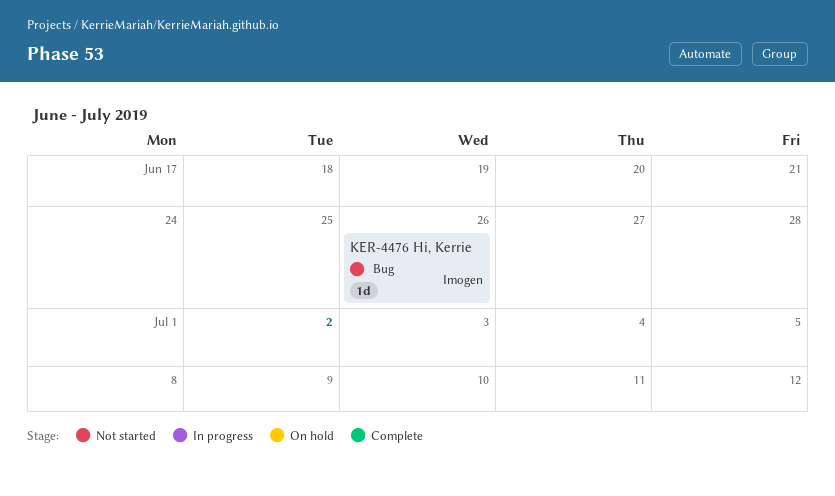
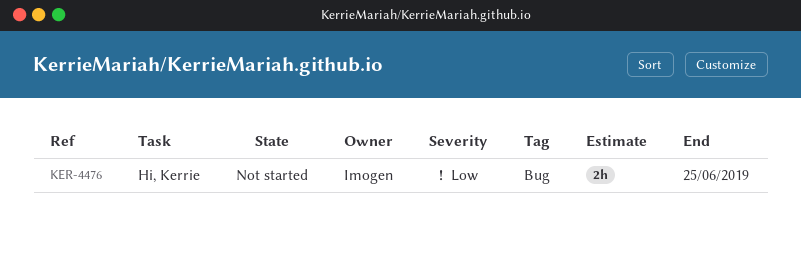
KER-4476, estimate: 1d -> 2h
KER-4476, due: Jun 26 -> Jun 25

